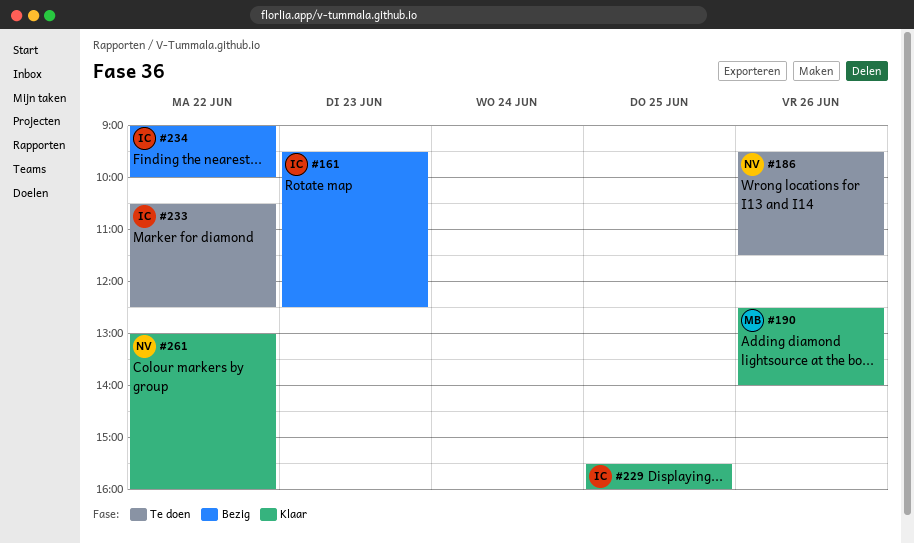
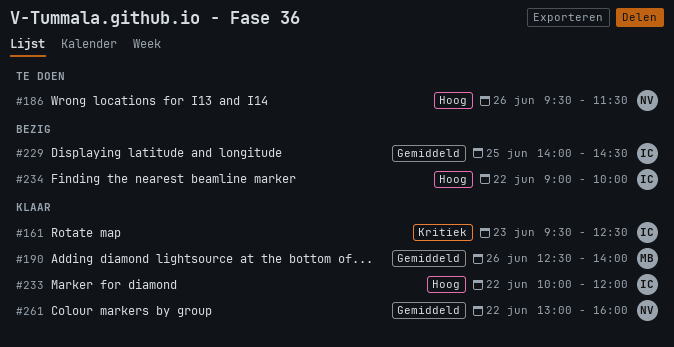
#161, status: Bezig -> Klaar
#229, status: Klaar -> Bezig
#229, begins: 15:30 -> 14:00
#229, ends: 16:00 -> 14:30
#233, status: Te doen -> Klaar
#233, begins: 10:30 -> 10:00
#233, ends: 12:30 -> 12:00

